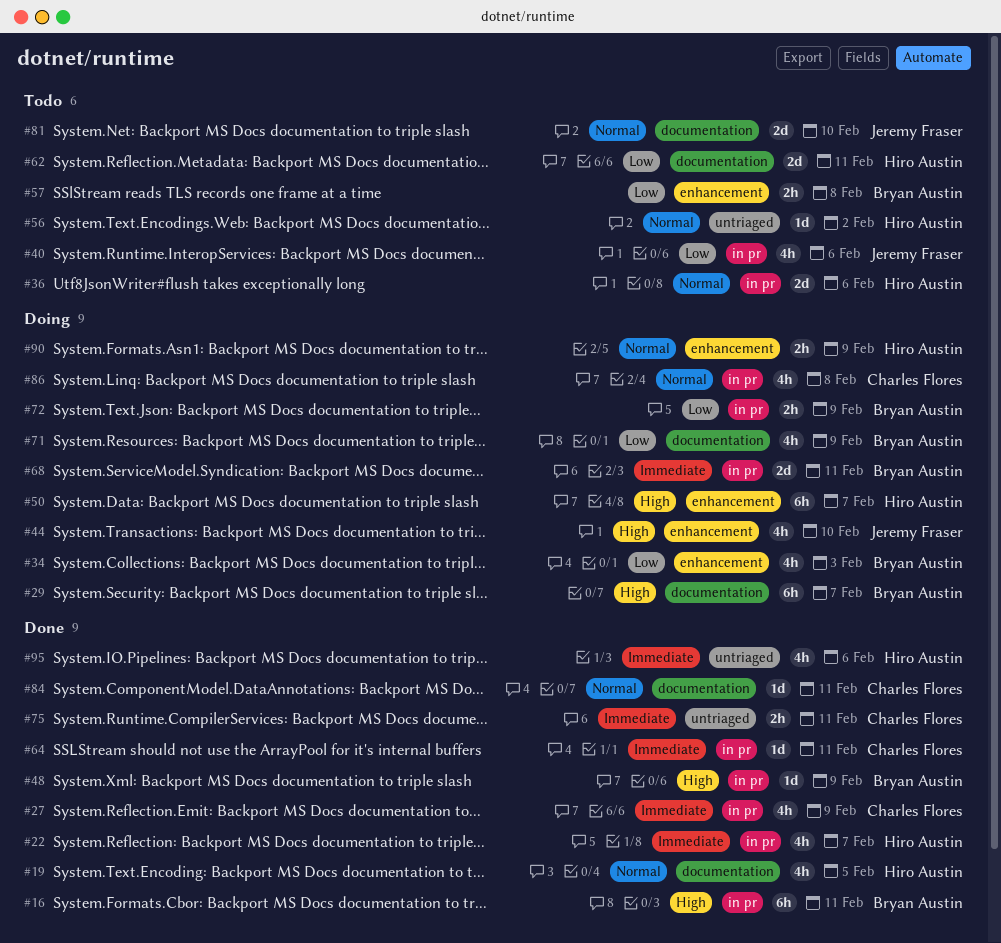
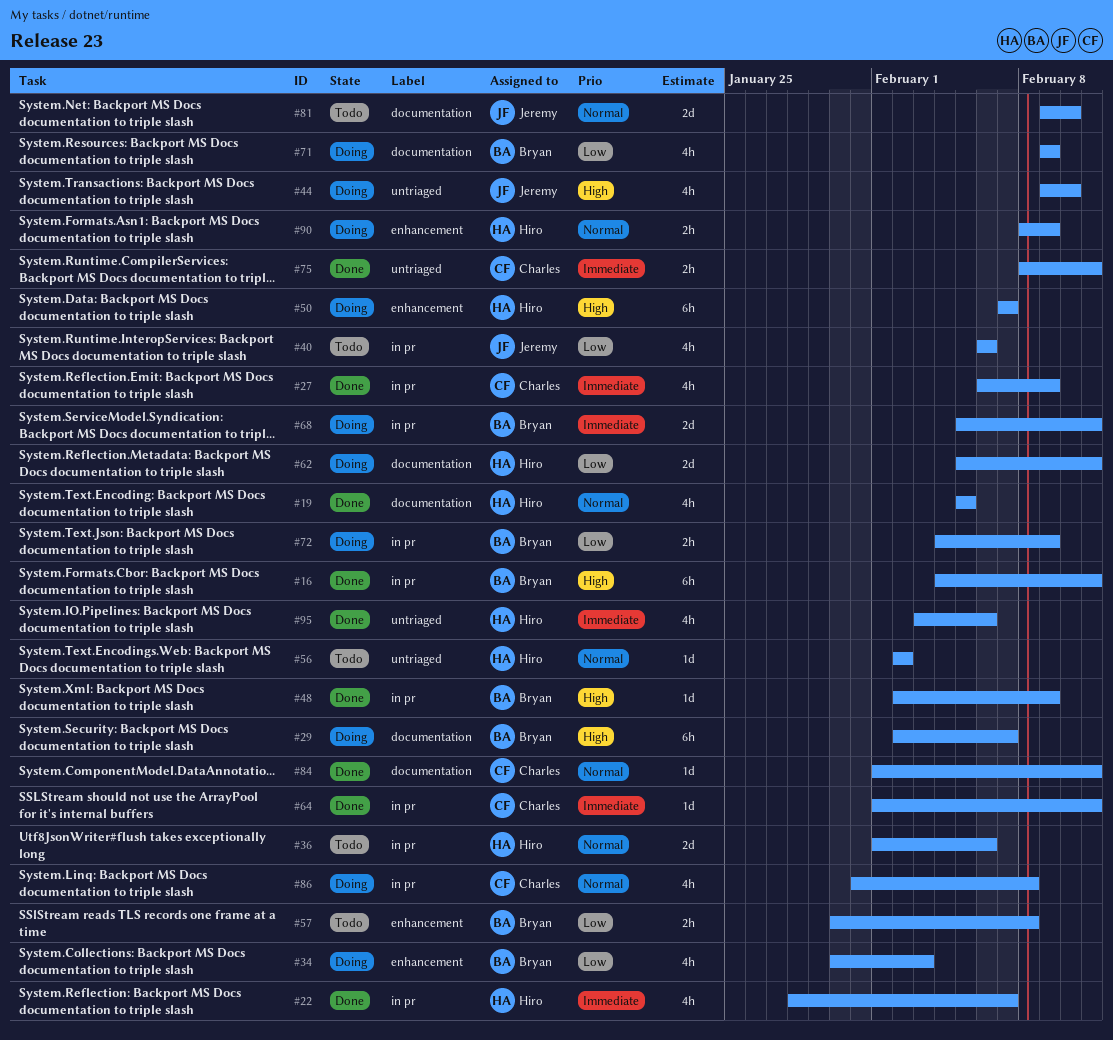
#44, label: enhancement -> untriaged
#62, status: Todo -> Doing

